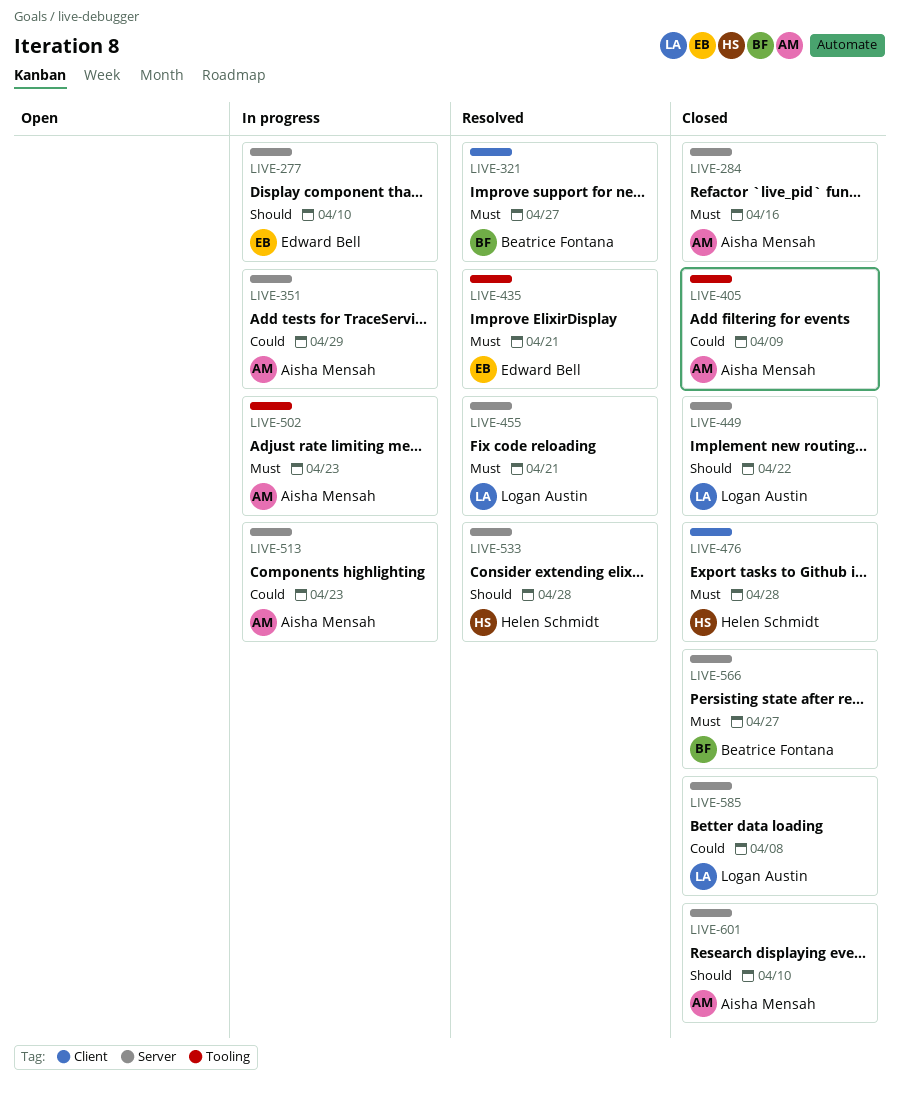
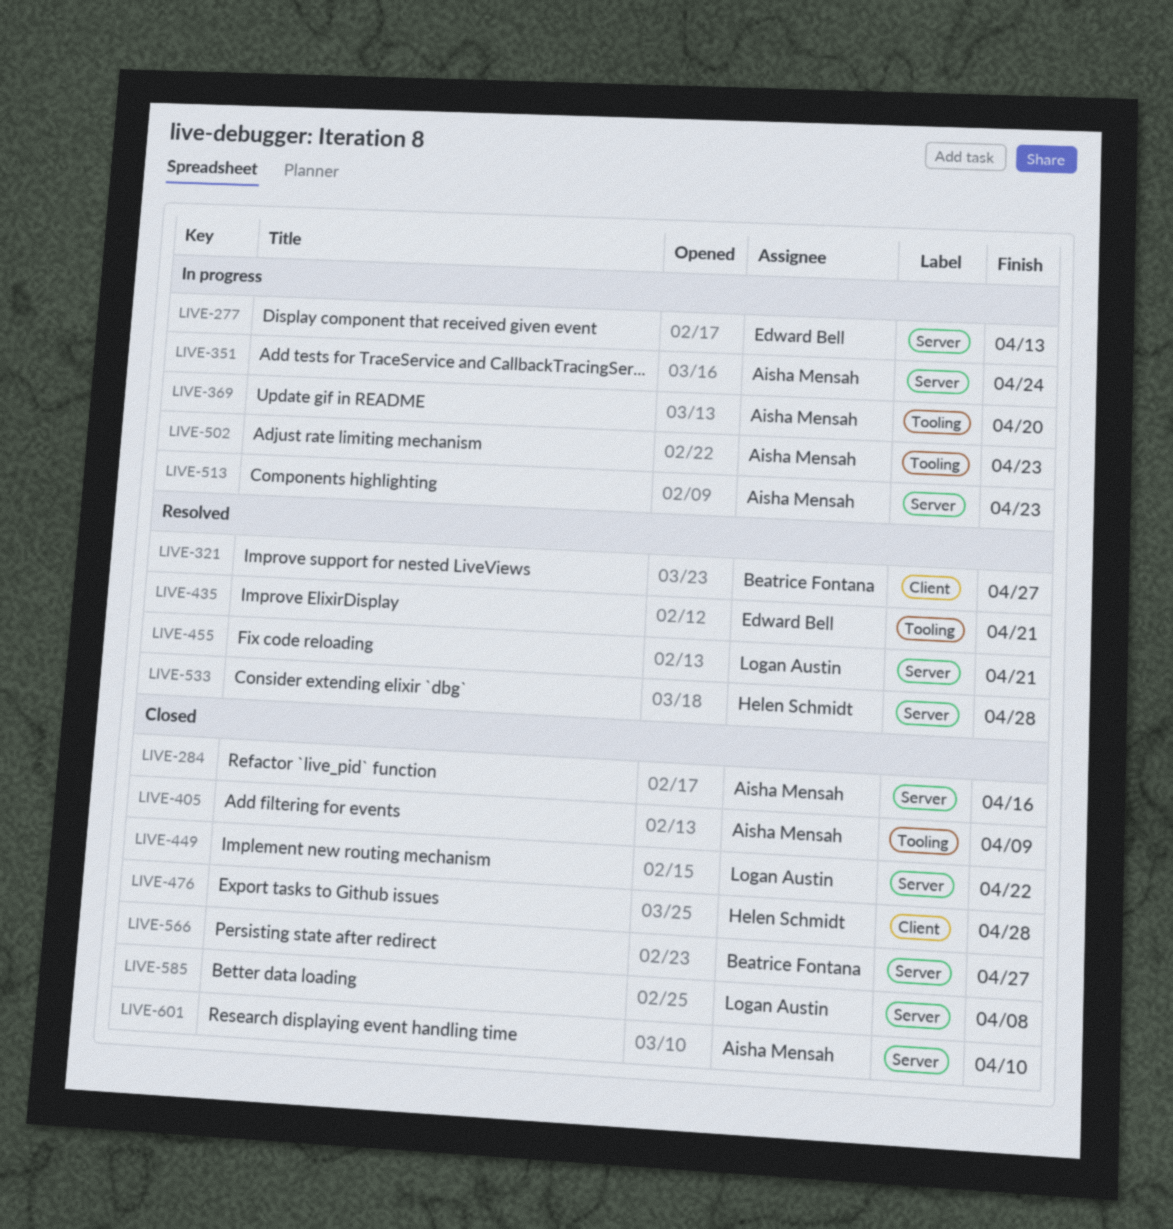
LIVE-277, due: Apr 10 -> Apr 13
LIVE-351, due: Apr 29 -> Apr 24
LIVE-369: none -> present

